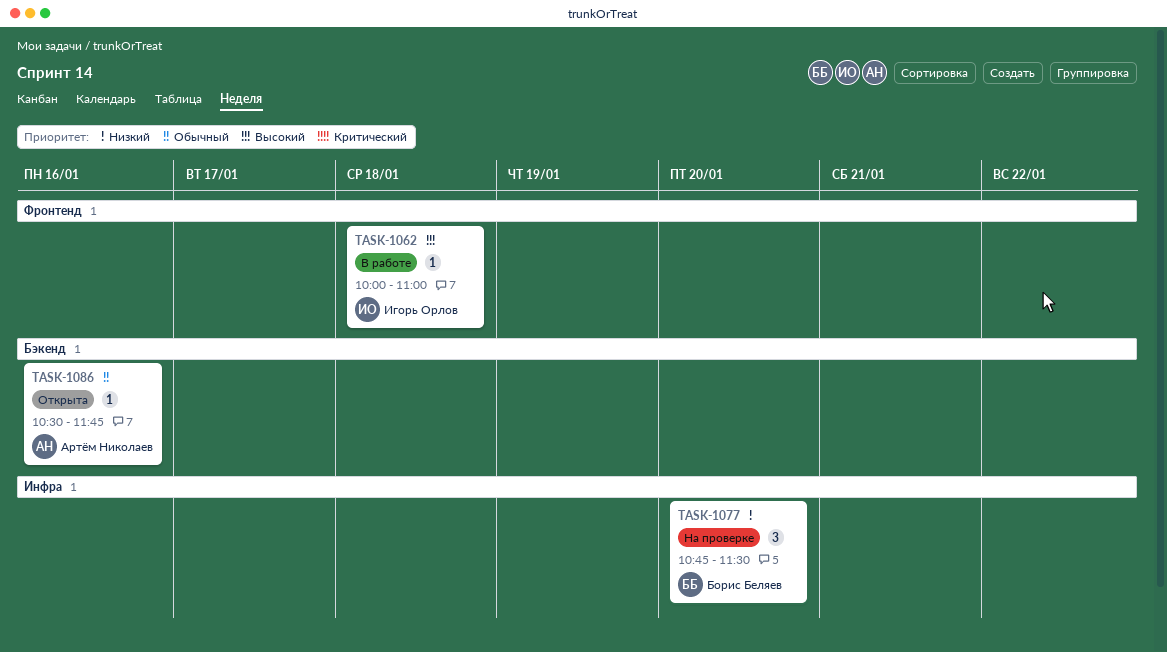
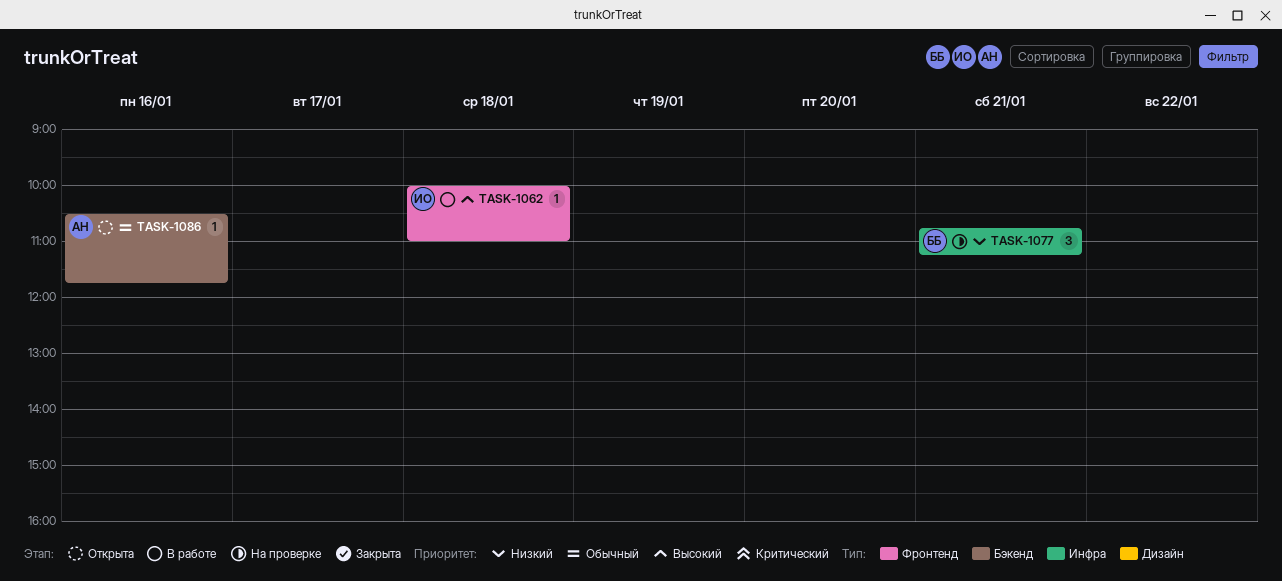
TASK-1077, day: Jan 20 -> Jan 21
TASK-1077, ends: 11:30 -> 11:15

